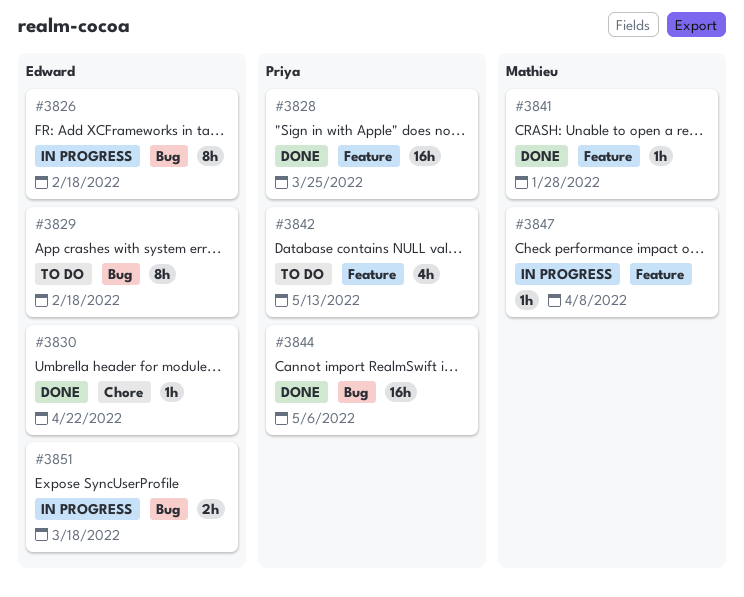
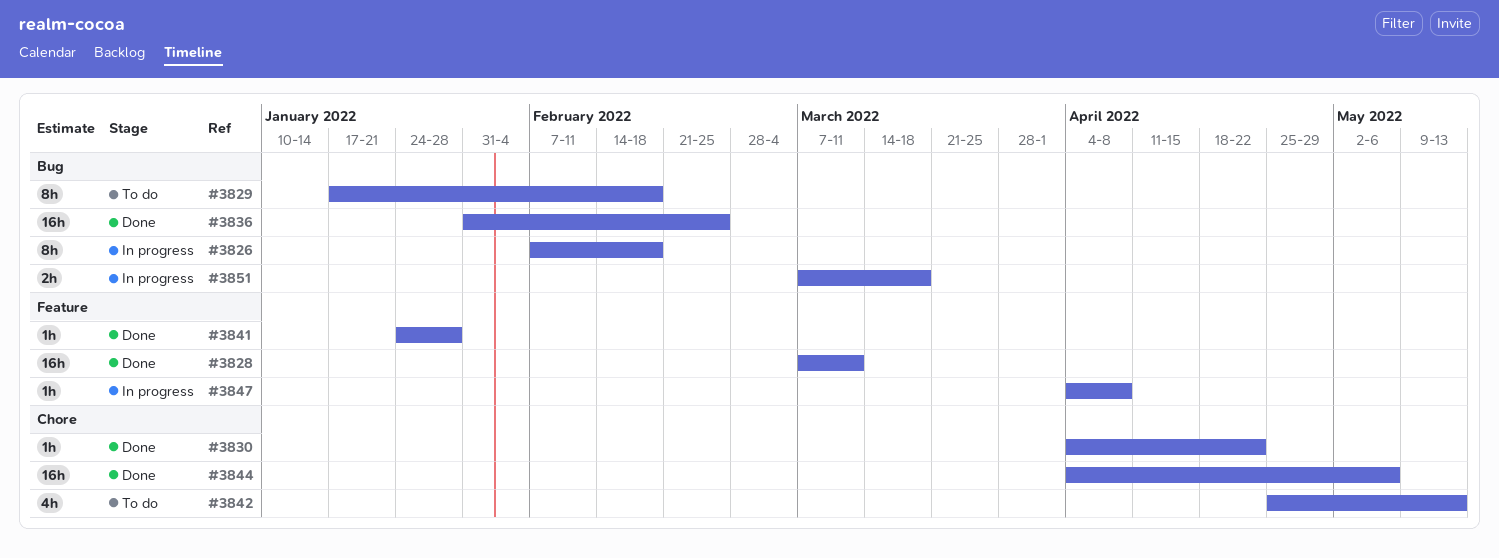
#3828, due: Mar 25 -> Mar 11
#3836: none -> present
#3842, label: Feature -> Chore
#3844, label: Bug -> Chore

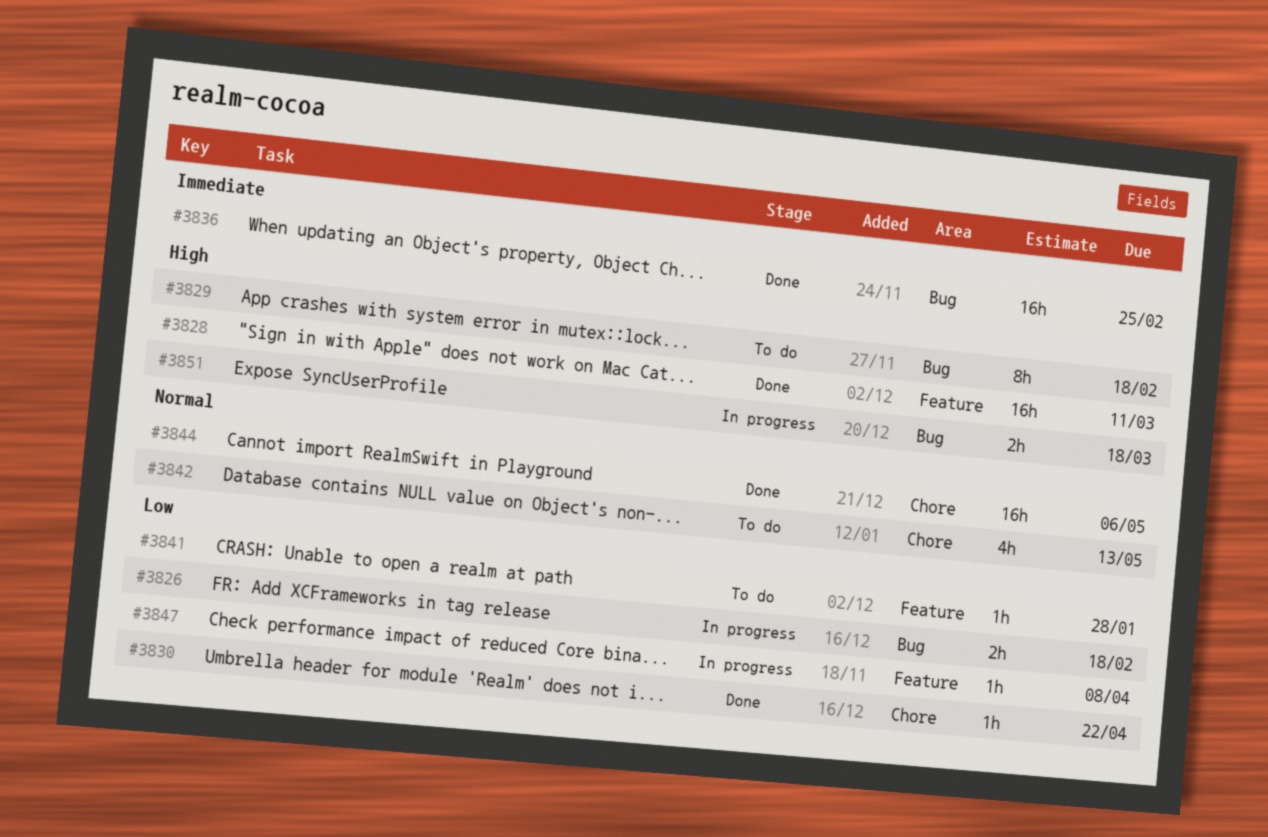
#3826, estimate: 8h -> 2h
#3841, status: Done -> To do

